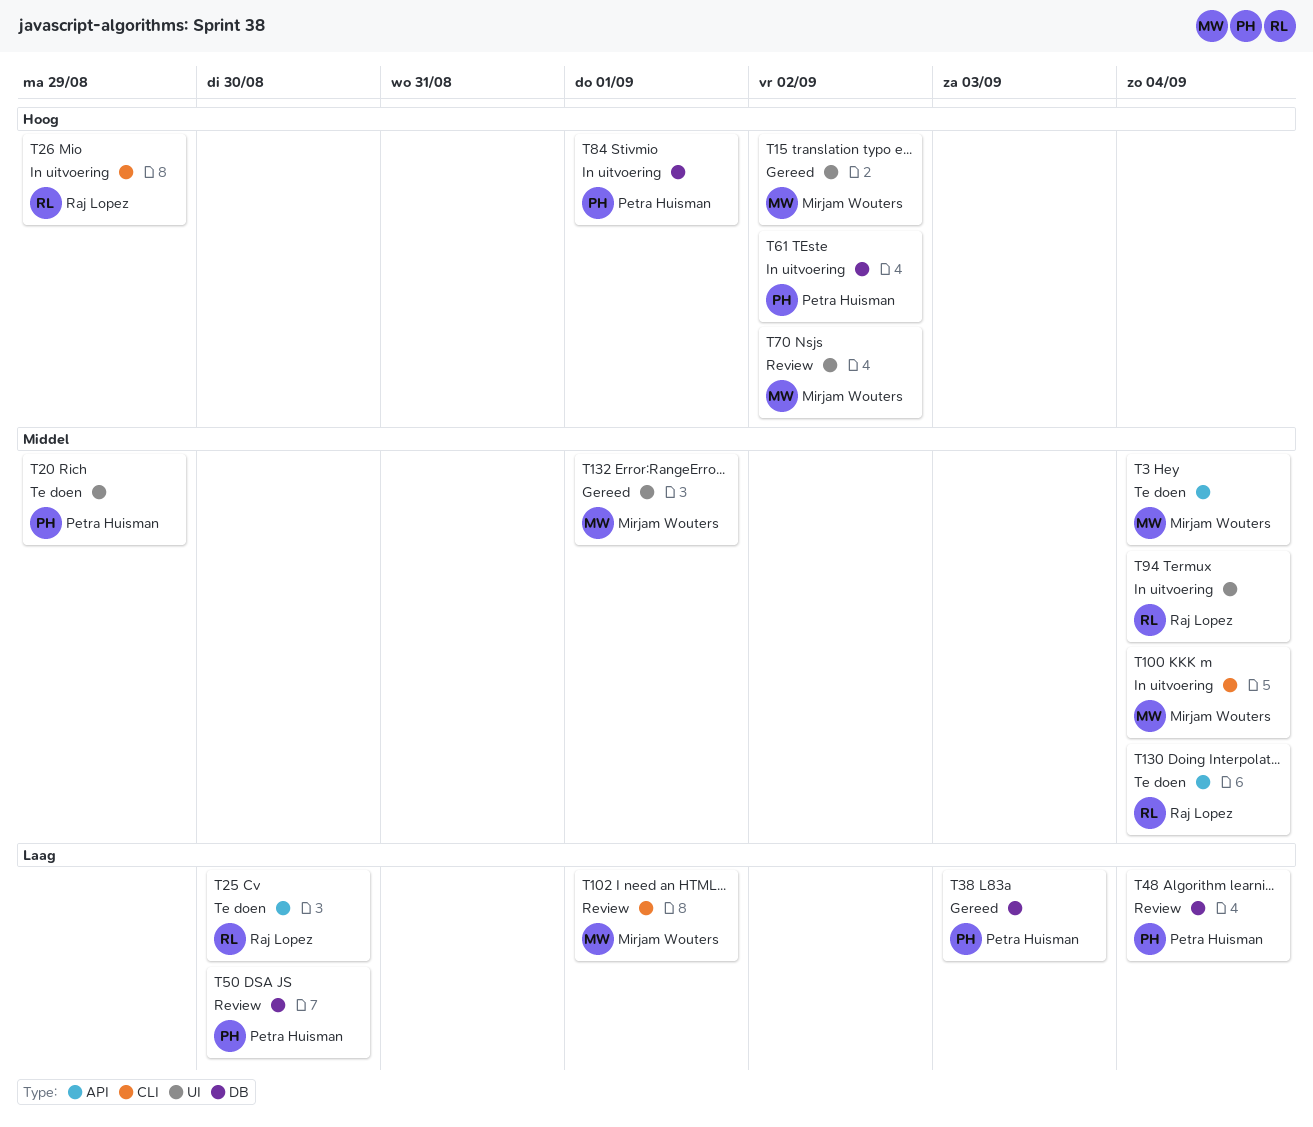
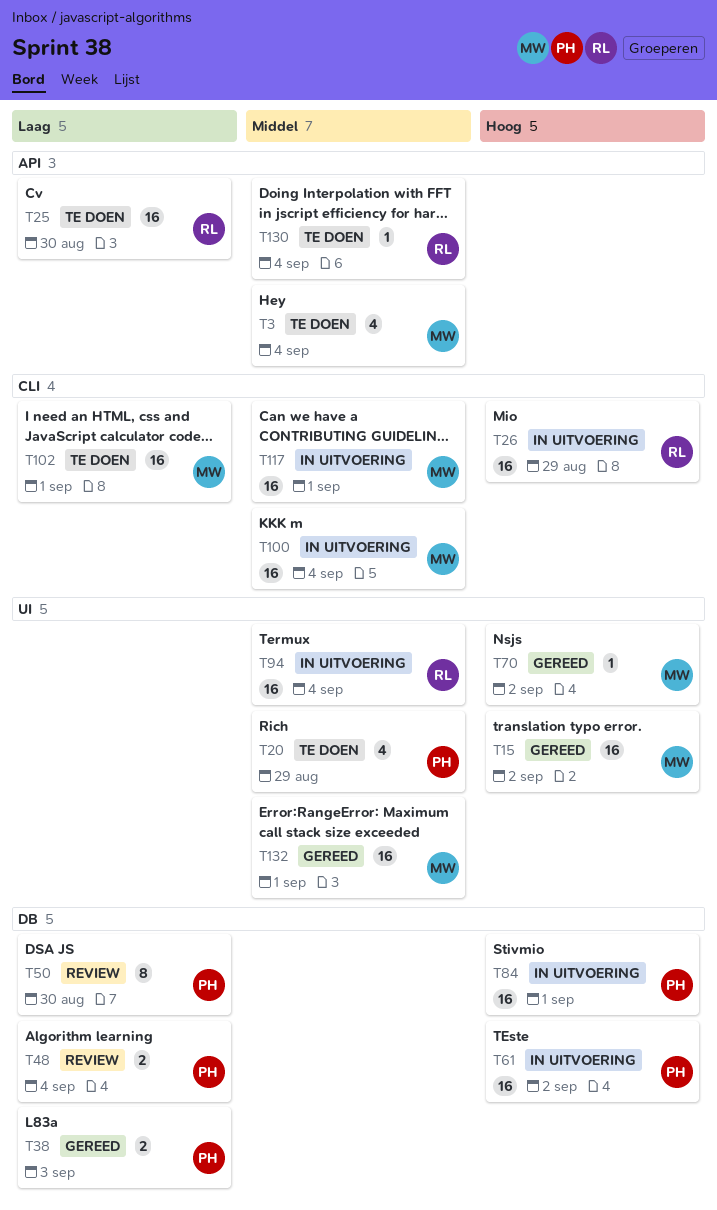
T70, status: Review -> Gereed
T102, status: Review -> Te doen
T117: none -> present

